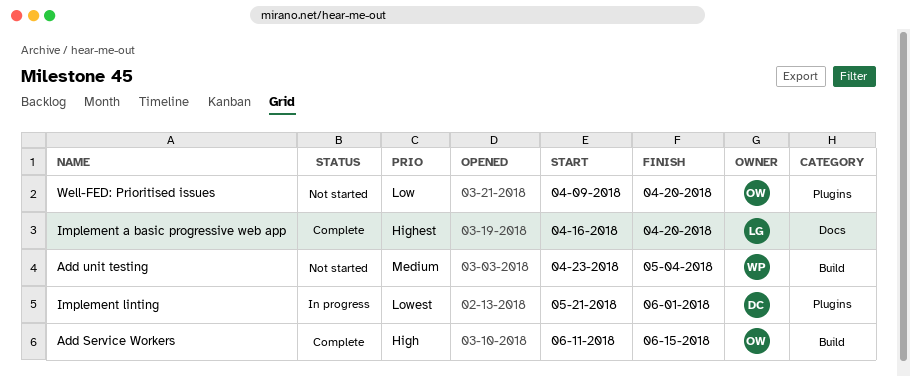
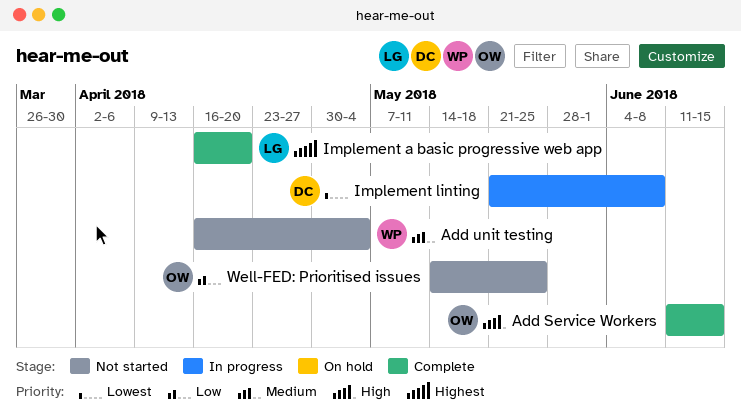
Add unit testing, start: Apr 23 -> Apr 16
Implement linting, due: Jun 1 -> Jun 8
Well-FED: Prioritised issues, start: Apr 9 -> May 14
Well-FED: Prioritised issues, due: Apr 20 -> May 25

